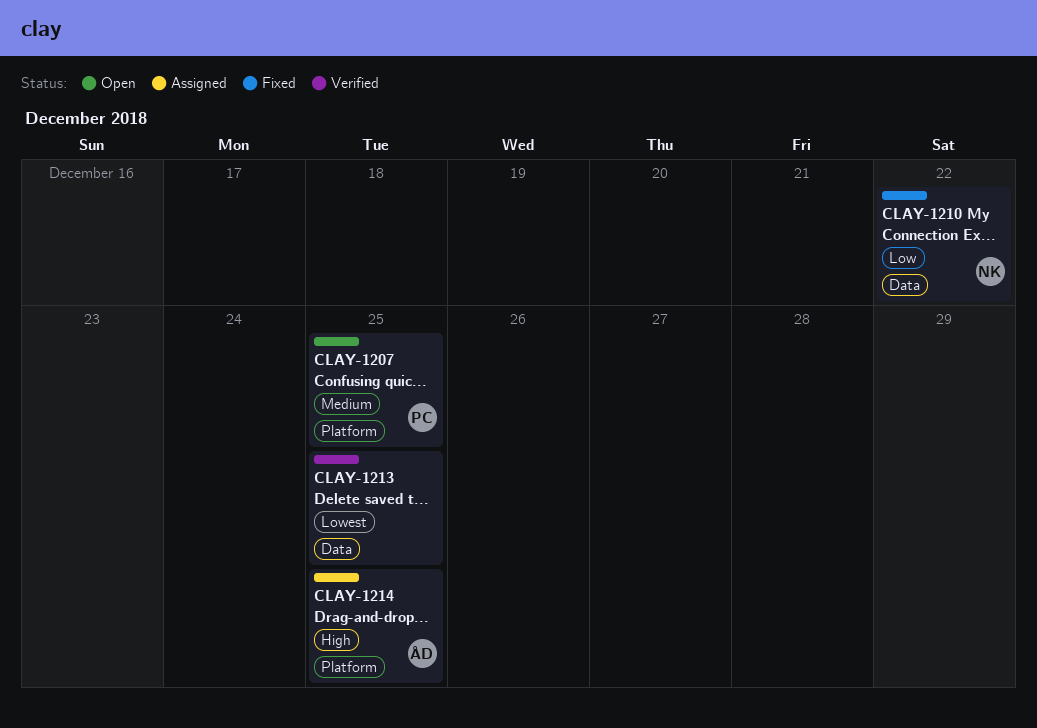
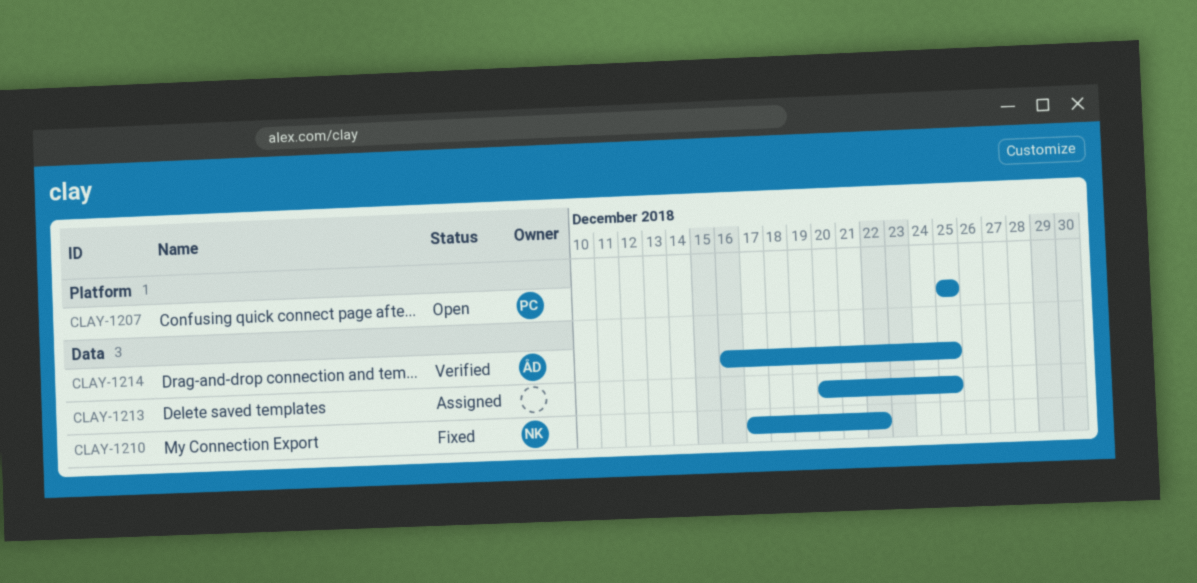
CLAY-1213, status: Verified -> Assigned
CLAY-1214, status: Assigned -> Verified
CLAY-1214, label: Platform -> Data

